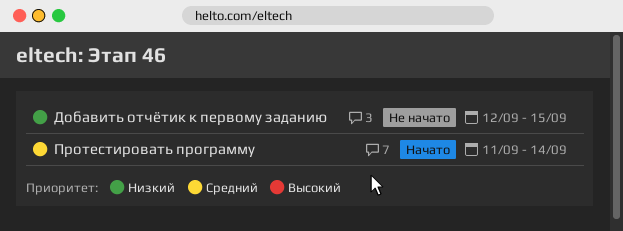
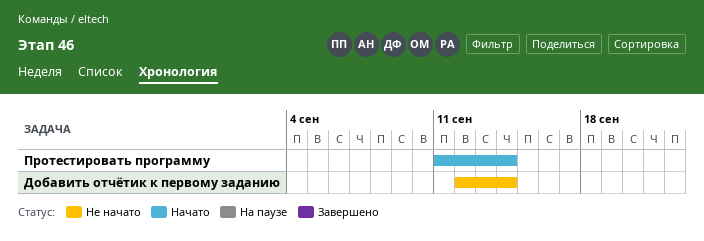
Добавить отчётик к первому заданию, due: Sep 15 -> Sep 14

